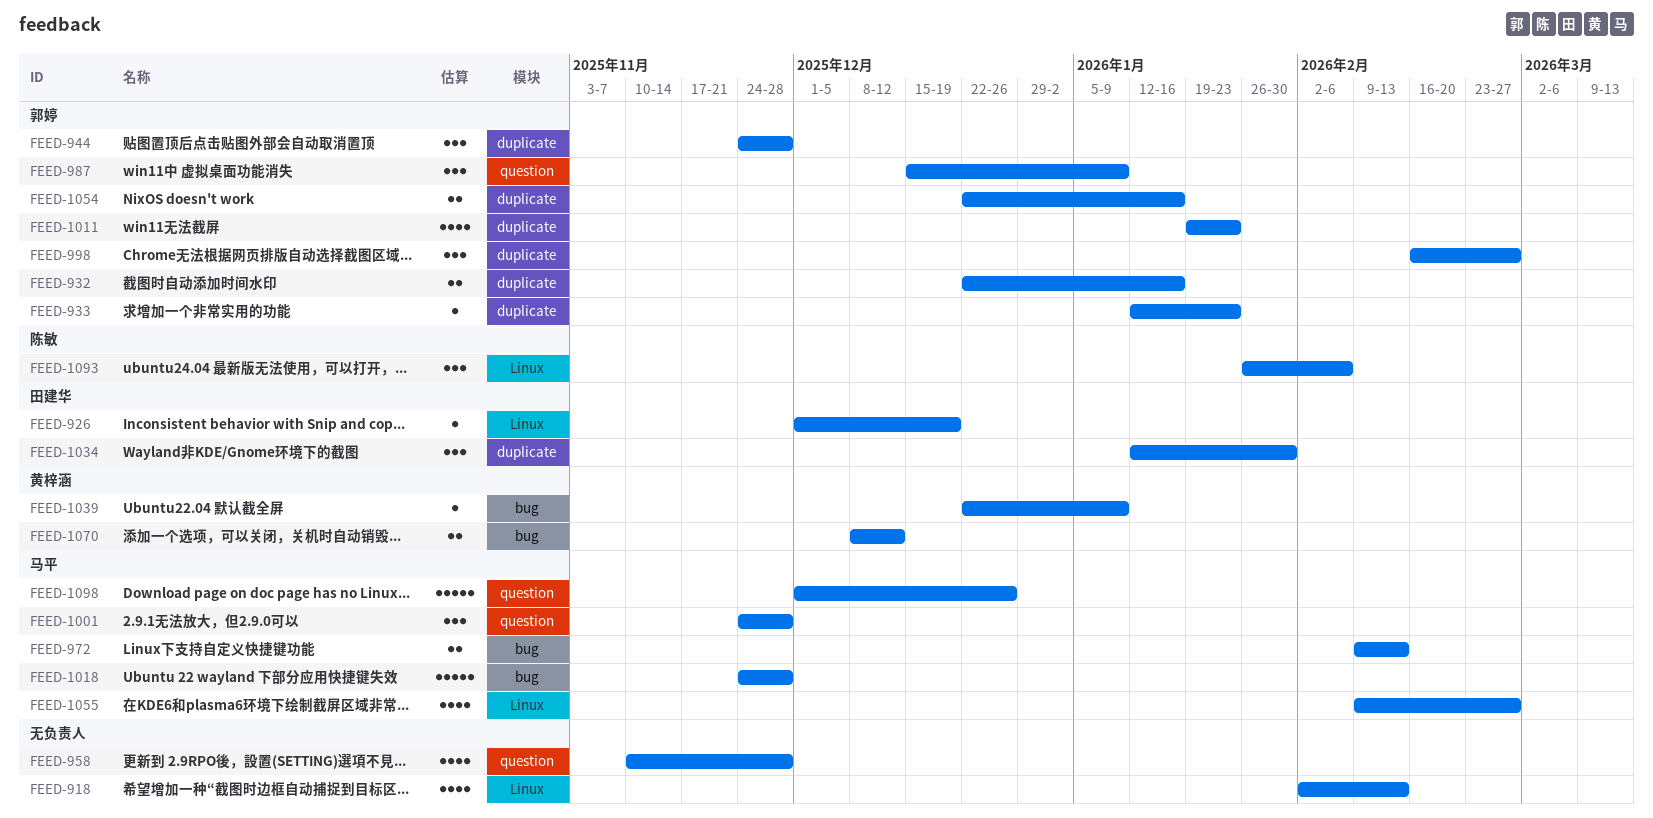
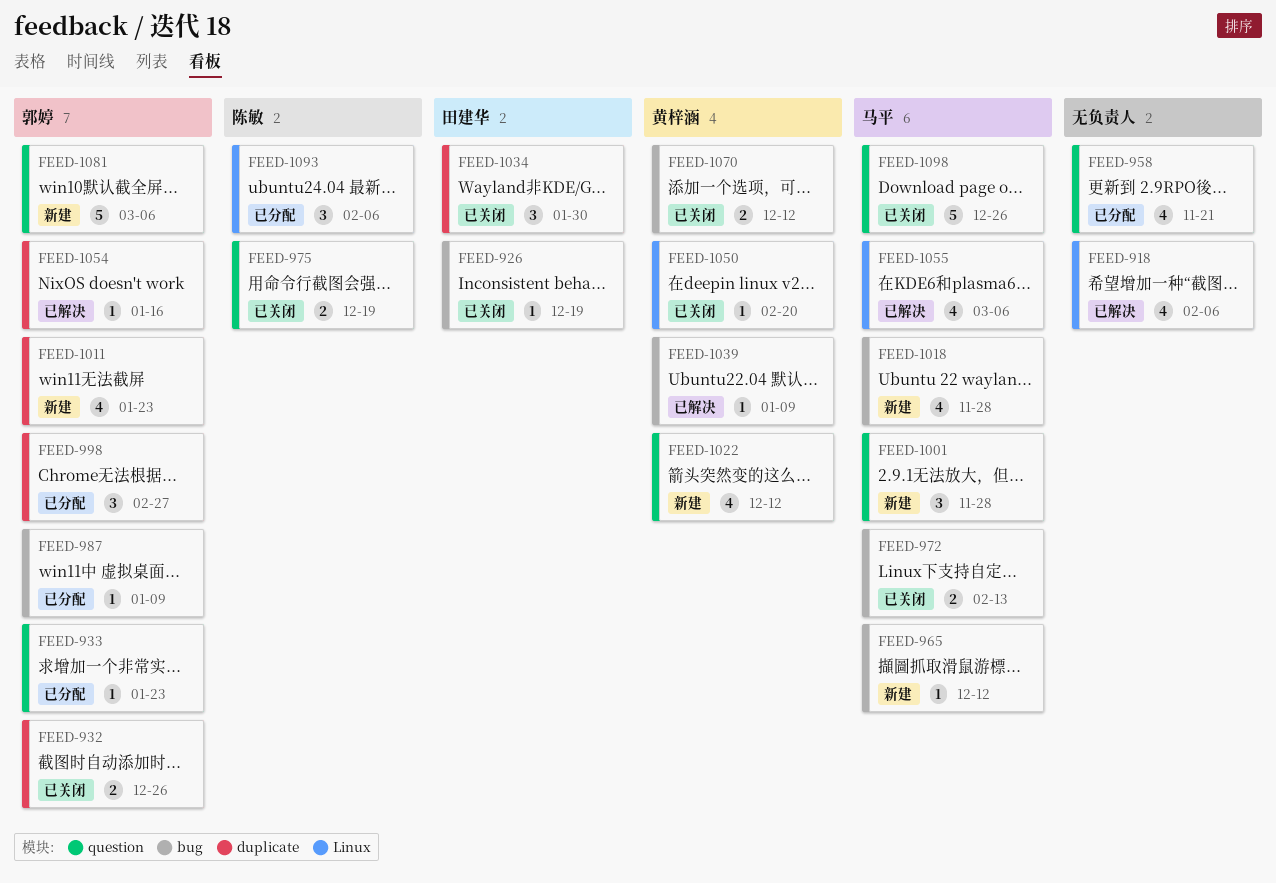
FEED-918, due: Feb 13 -> Feb 6
FEED-926, label: Linux -> bug
FEED-932, due: Jan 16 -> Dec 26
FEED-933, label: duplicate -> question
FEED-944: present -> none
FEED-958, due: Nov 28 -> Nov 21
FEED-965: none -> present
FEED-975: none -> present
FEED-987, label: question -> bug
FEED-987, estimate: 3 -> 1
FEED-1018, estimate: 5 -> 4
FEED-1022: none -> present
FEED-1050: none -> present
FEED-1054, estimate: 2 -> 1
FEED-1055, due: Feb 27 -> Mar 6
FEED-1081: none -> present

